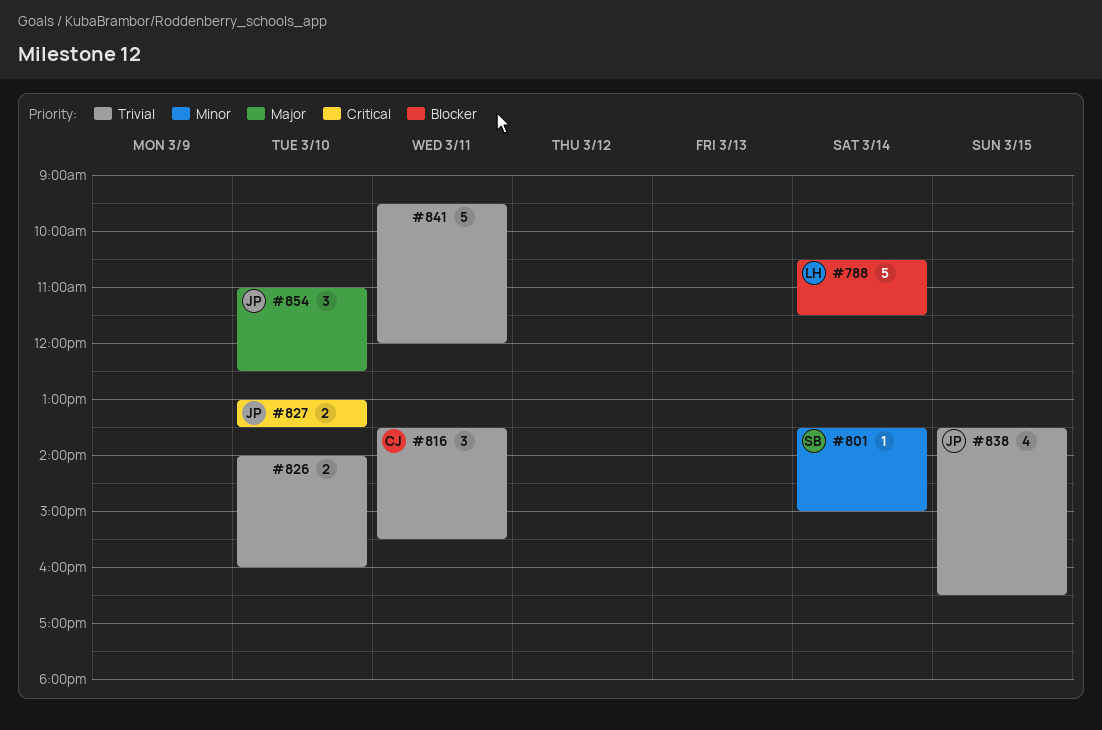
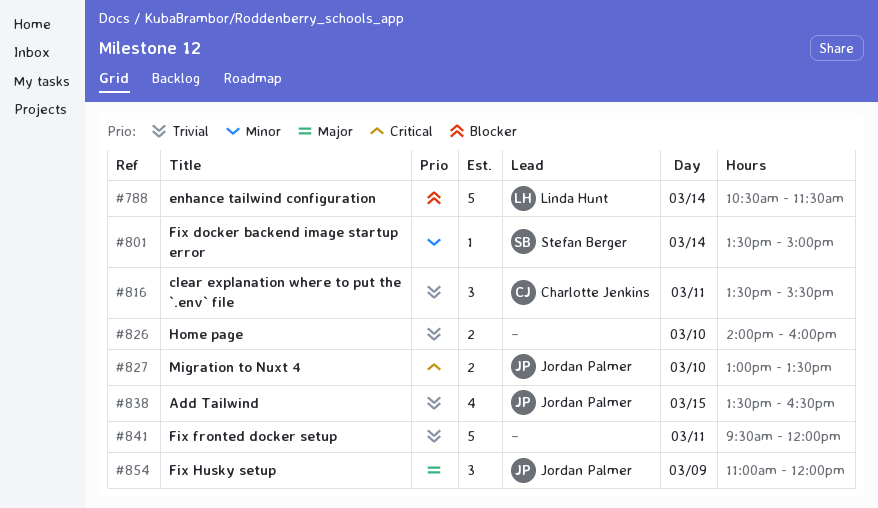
#854, day: Mar 10 -> Mar 9
#854, ends: 12:30 -> 12:00

